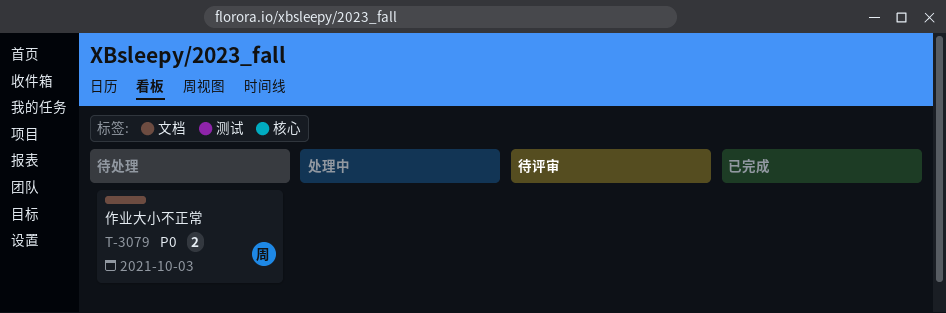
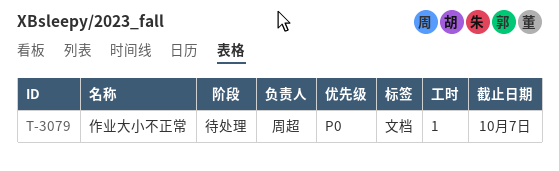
T-3079, estimate: 2 -> 1
T-3079, due: Oct 3 -> Oct 7

